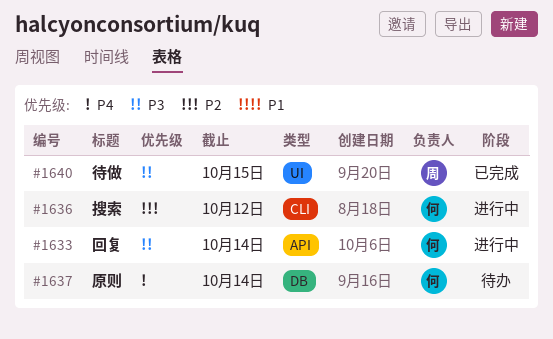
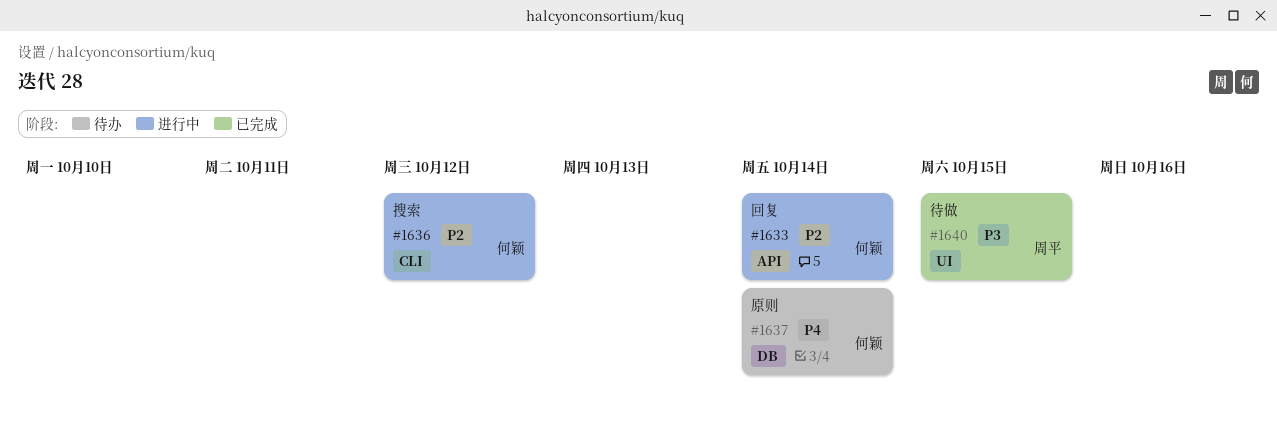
#1633, priority: P3 -> P2

